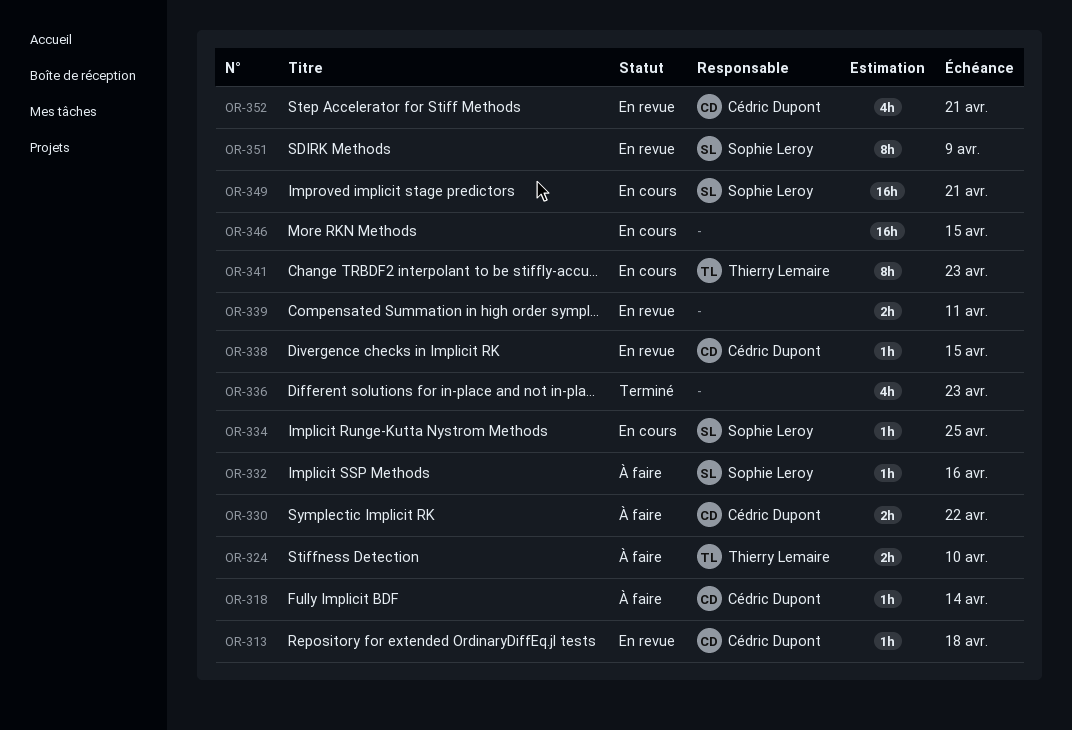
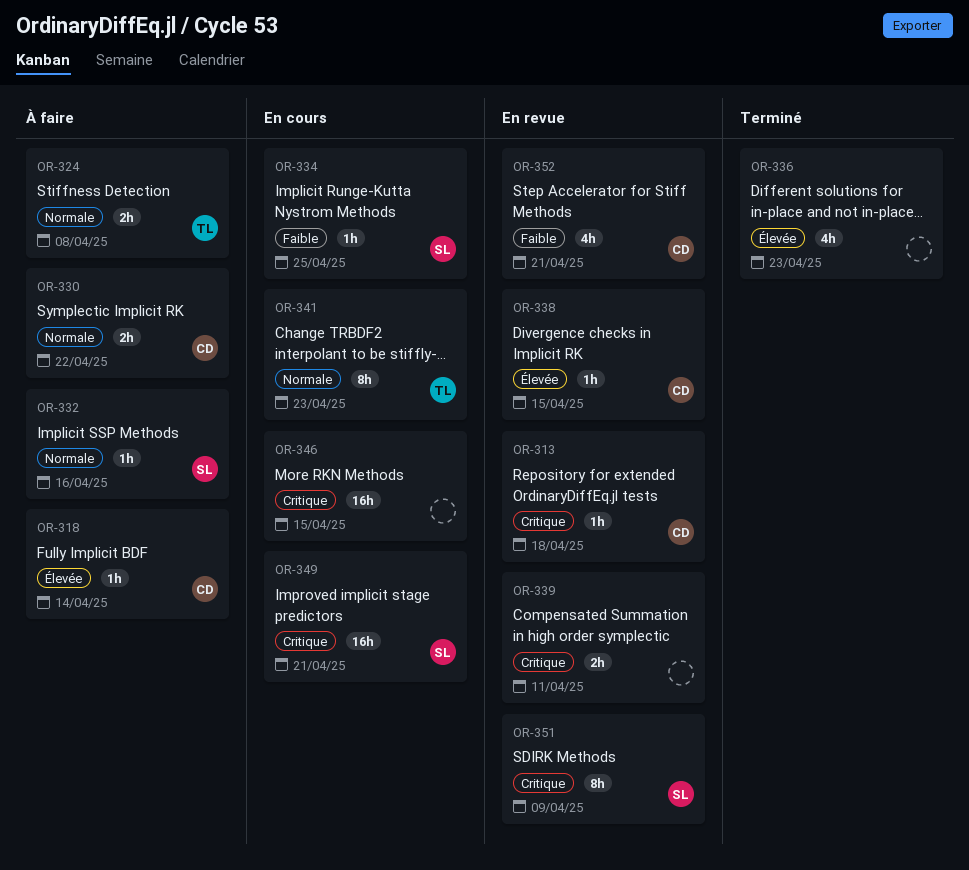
OR-324, due: Apr 10 -> Apr 8

